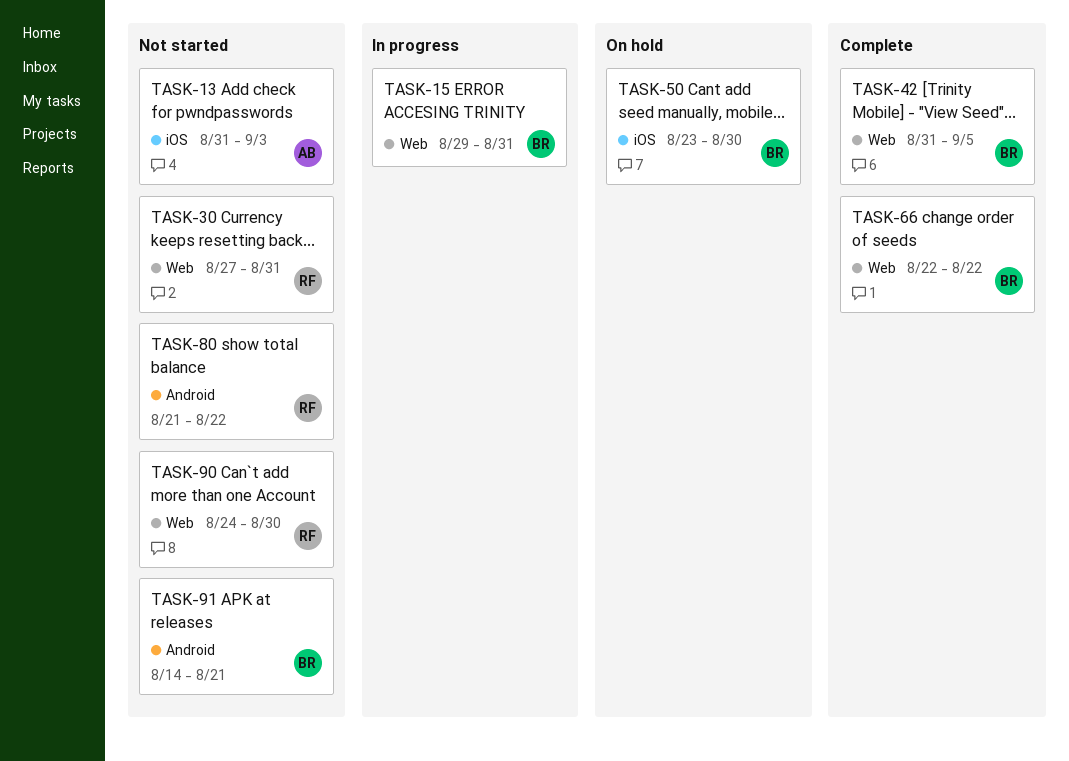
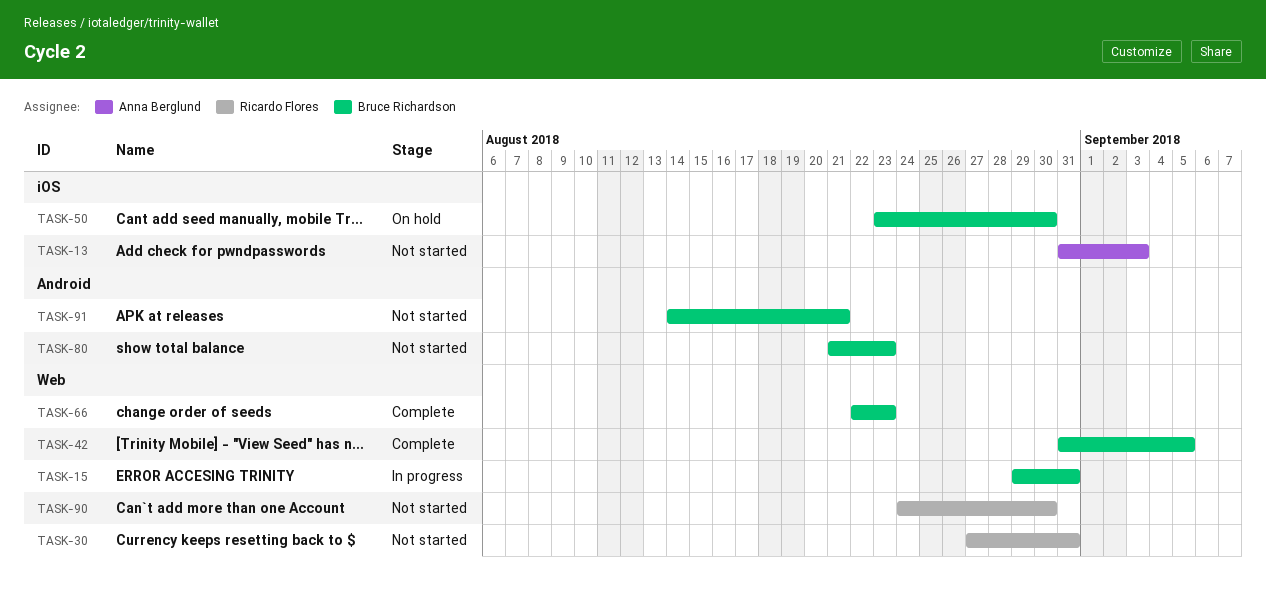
TASK-66, due: Aug 22 -> Aug 23
TASK-80, owner: Ricardo Flores -> Bruce Richardson
TASK-80, due: Aug 22 -> Aug 23

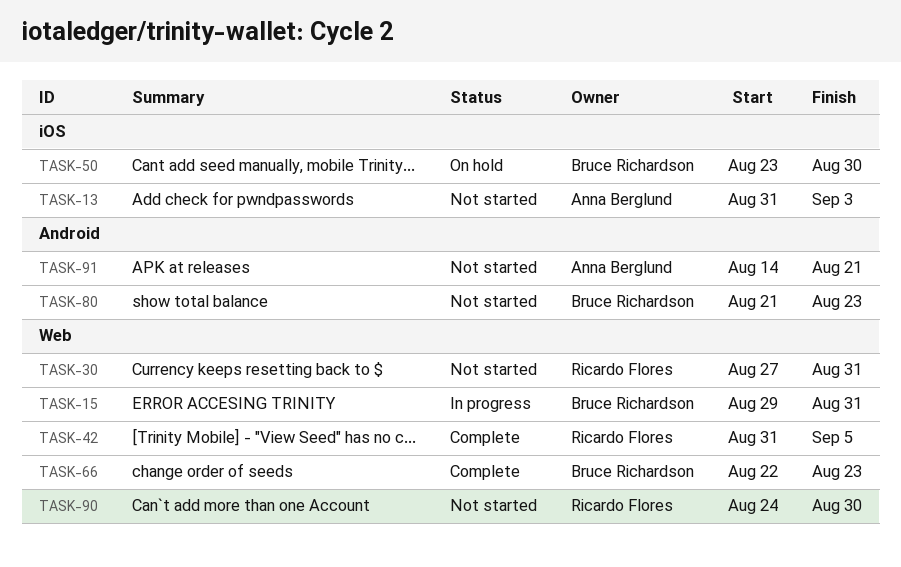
TASK-42, owner: Bruce Richardson -> Ricardo Flores
TASK-91, owner: Bruce Richardson -> Anna Berglund

